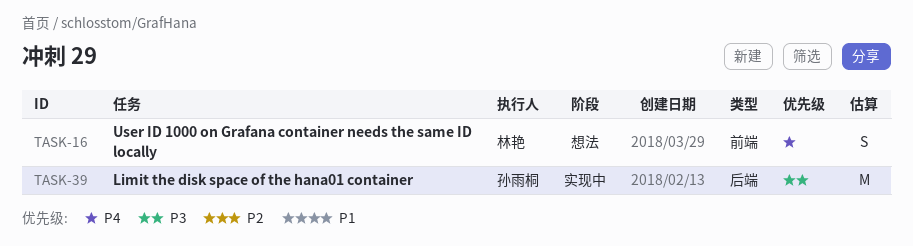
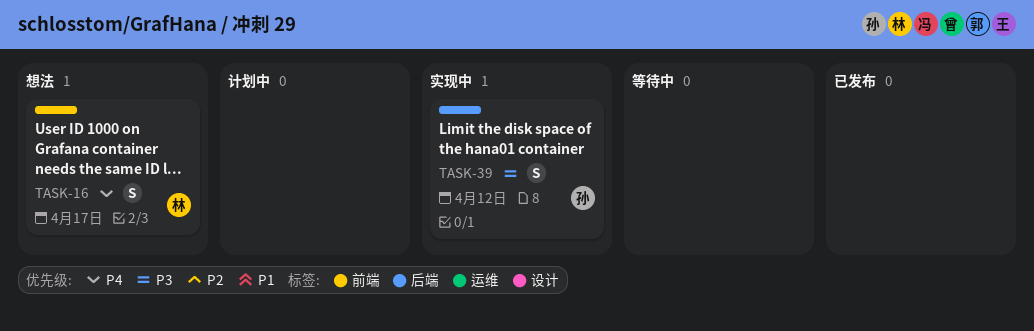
TASK-39, estimate: M -> S

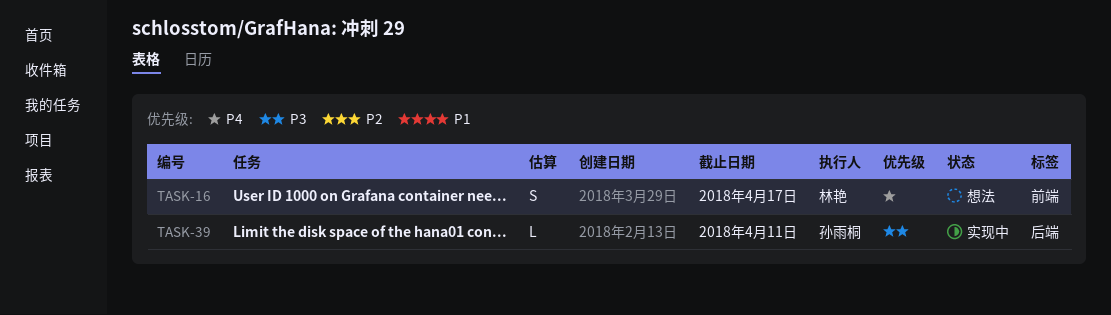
TASK-39, estimate: S -> L
TASK-39, due: Apr 12 -> Apr 11

